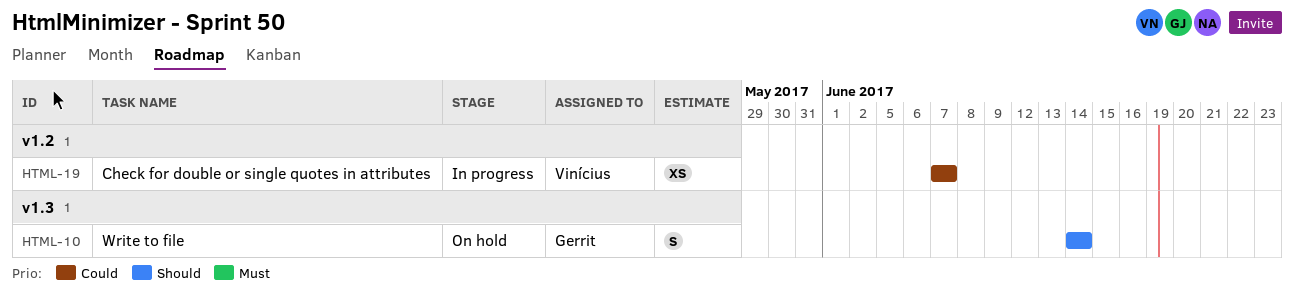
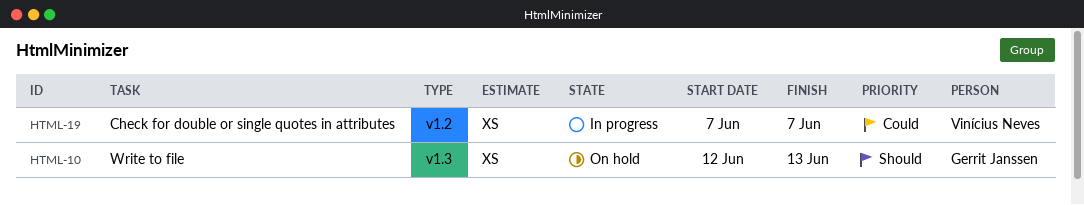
HTML-10, estimate: S -> XS
HTML-10, start: Jun 14 -> Jun 12
HTML-10, due: Jun 14 -> Jun 13

